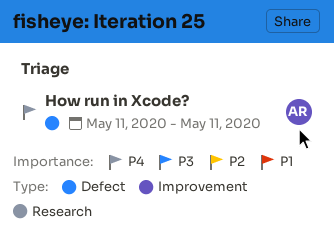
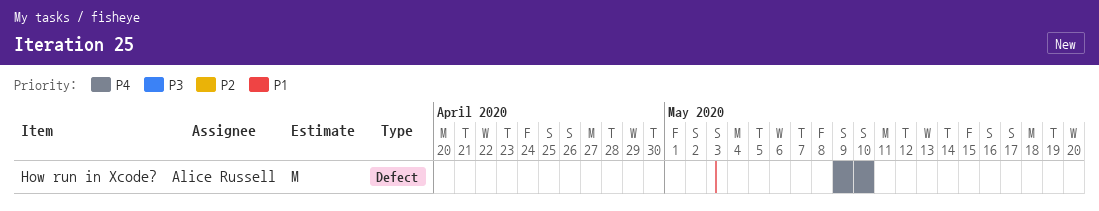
How run in Xcode?, start: May 11 -> May 9
How run in Xcode?, due: May 11 -> May 10

